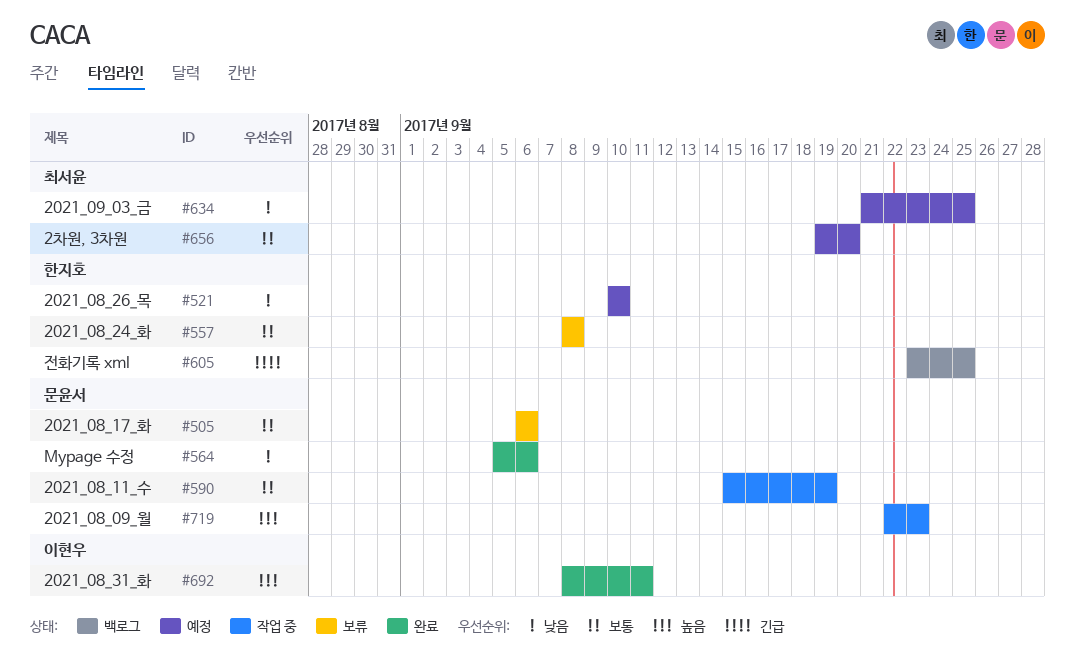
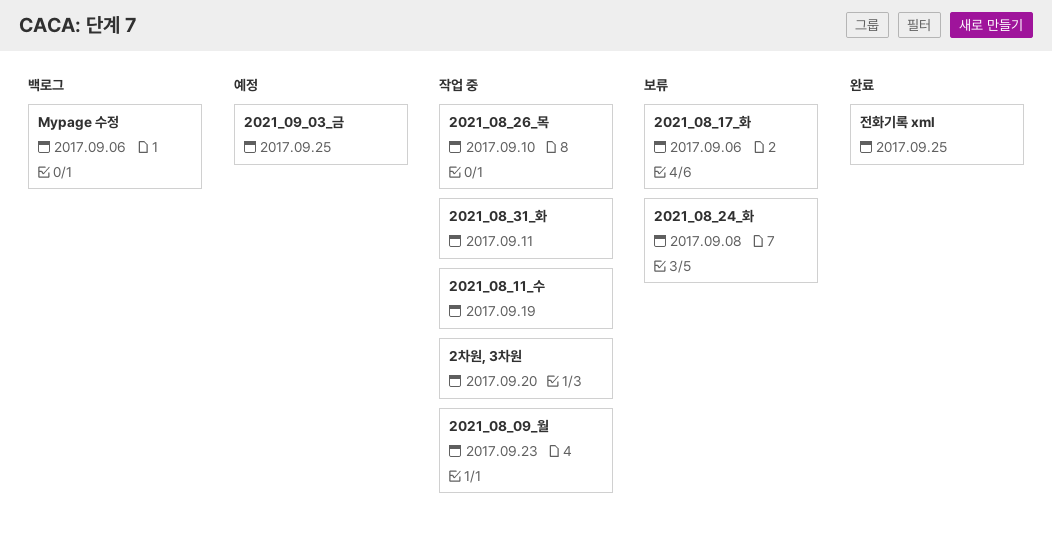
2021_08_26_목, status: 예정 -> 작업 중
2021_08_31_화, status: 완료 -> 작업 중
2차원, 3차원, status: 예정 -> 작업 중
Mypage 수정, status: 완료 -> 백로그
전화기록 xml, status: 백로그 -> 완료

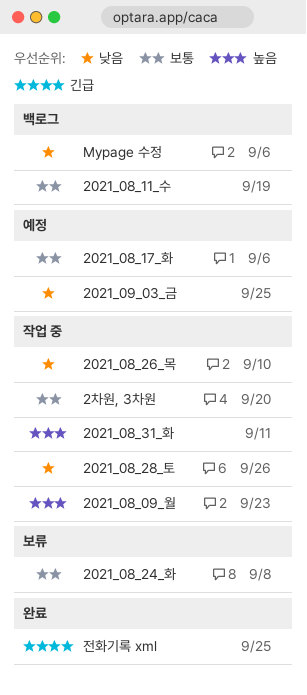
2021_08_11_수, status: 작업 중 -> 백로그
2021_08_17_화, status: 보류 -> 예정
2021_08_28_토: none -> present

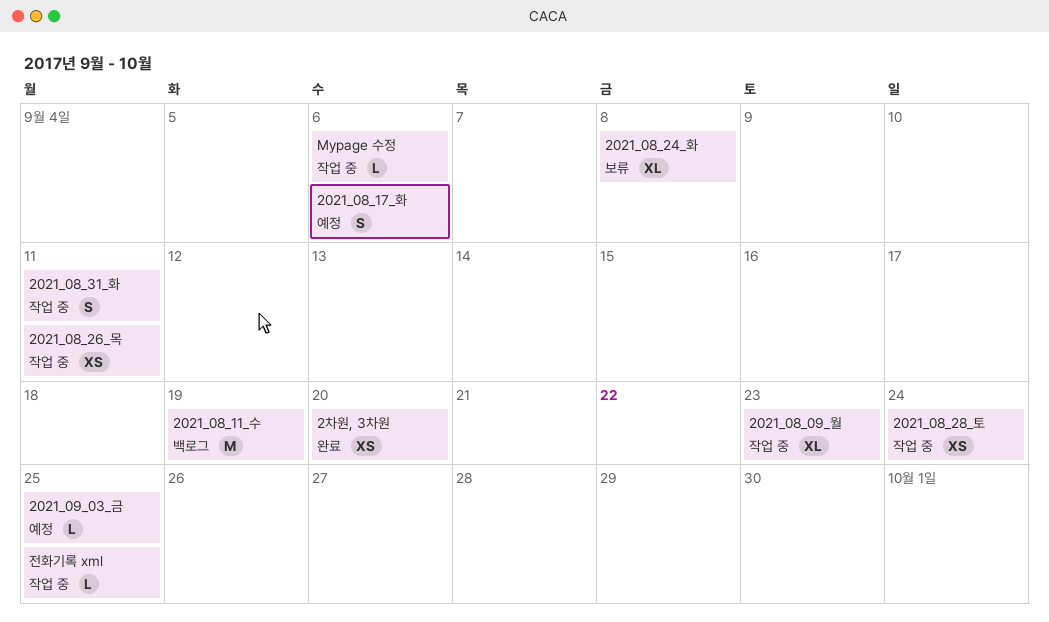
2021_08_26_목, due: Sep 10 -> Sep 11
2021_08_28_토, due: Sep 26 -> Sep 24
2차원, 3차원, status: 작업 중 -> 완료
Mypage 수정, status: 백로그 -> 작업 중
전화기록 xml, status: 완료 -> 작업 중

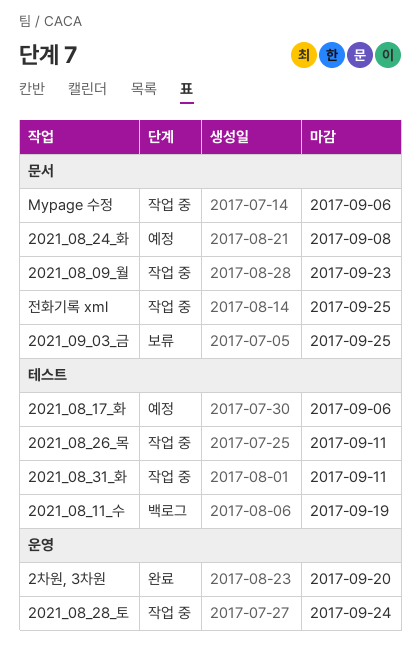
2021_08_24_화, status: 보류 -> 예정
2021_09_03_금, status: 예정 -> 보류

